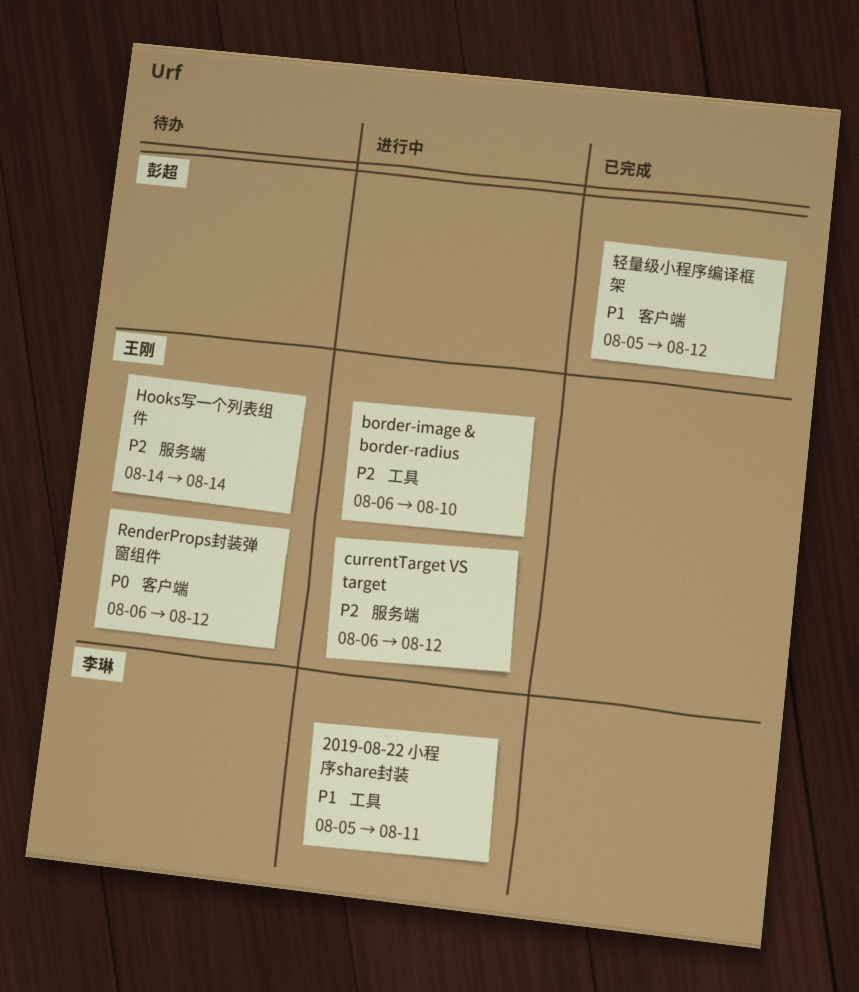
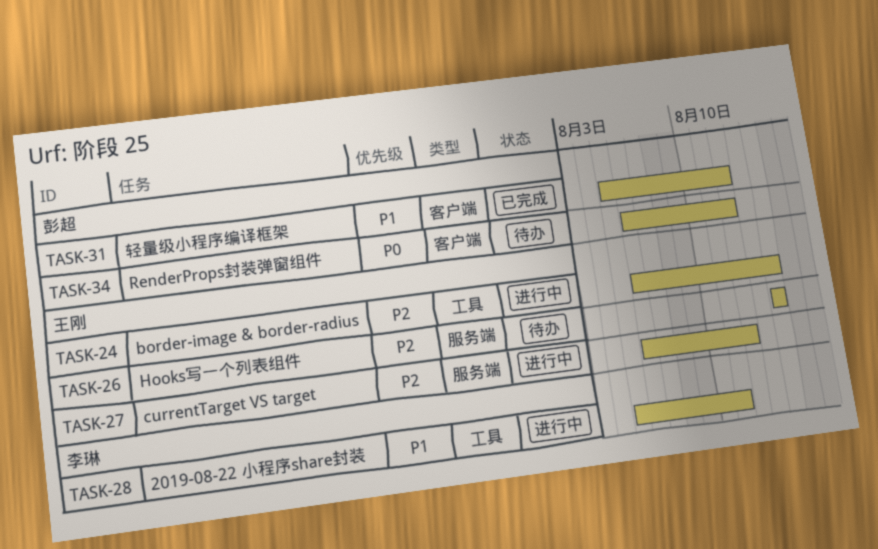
border-image & border-radius, due: Aug 10 -> Aug 14
RenderProps封装弹窗组件, owner: 王刚 -> 彭超

